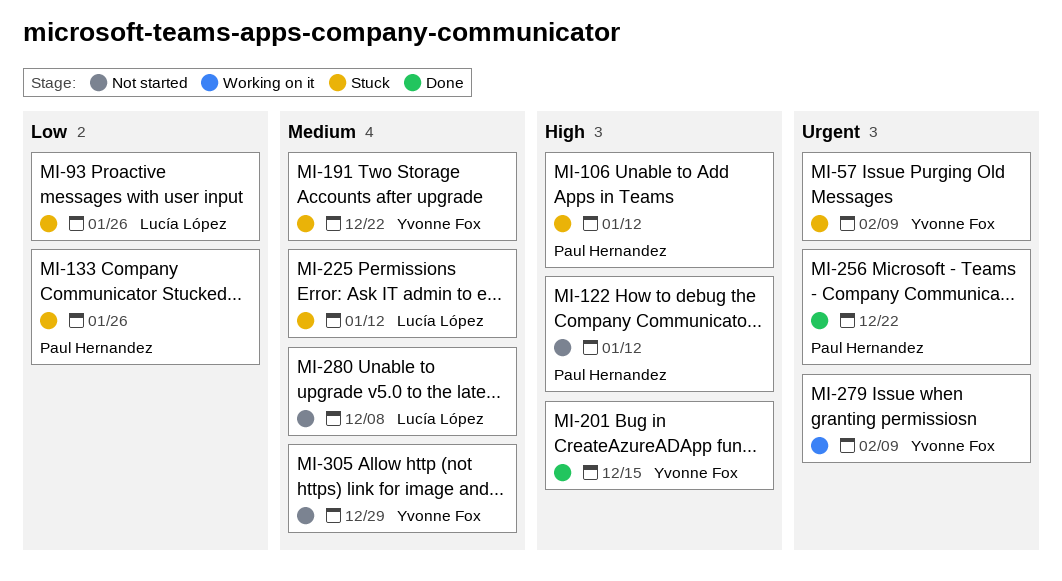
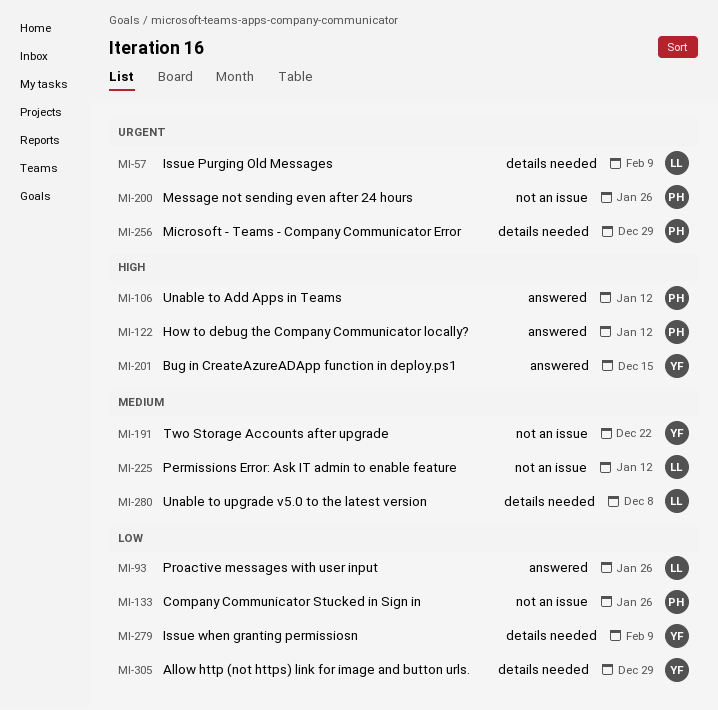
MI-57, owner: Yvonne Fox -> Lucía López
MI-200: none -> present
MI-256, due: Dec 22 -> Dec 29
MI-279, priority: Urgent -> Low
MI-305, priority: Medium -> Low

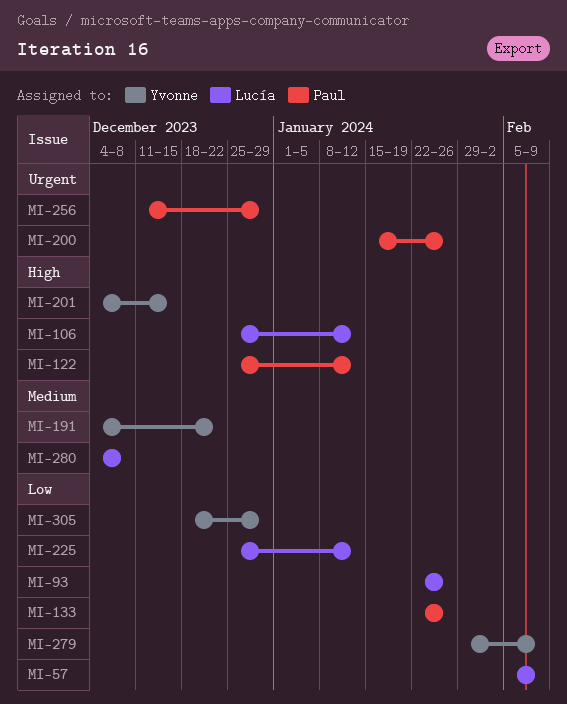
MI-57, priority: Urgent -> Low
MI-106, owner: Paul -> Lucía
MI-225, priority: Medium -> Low

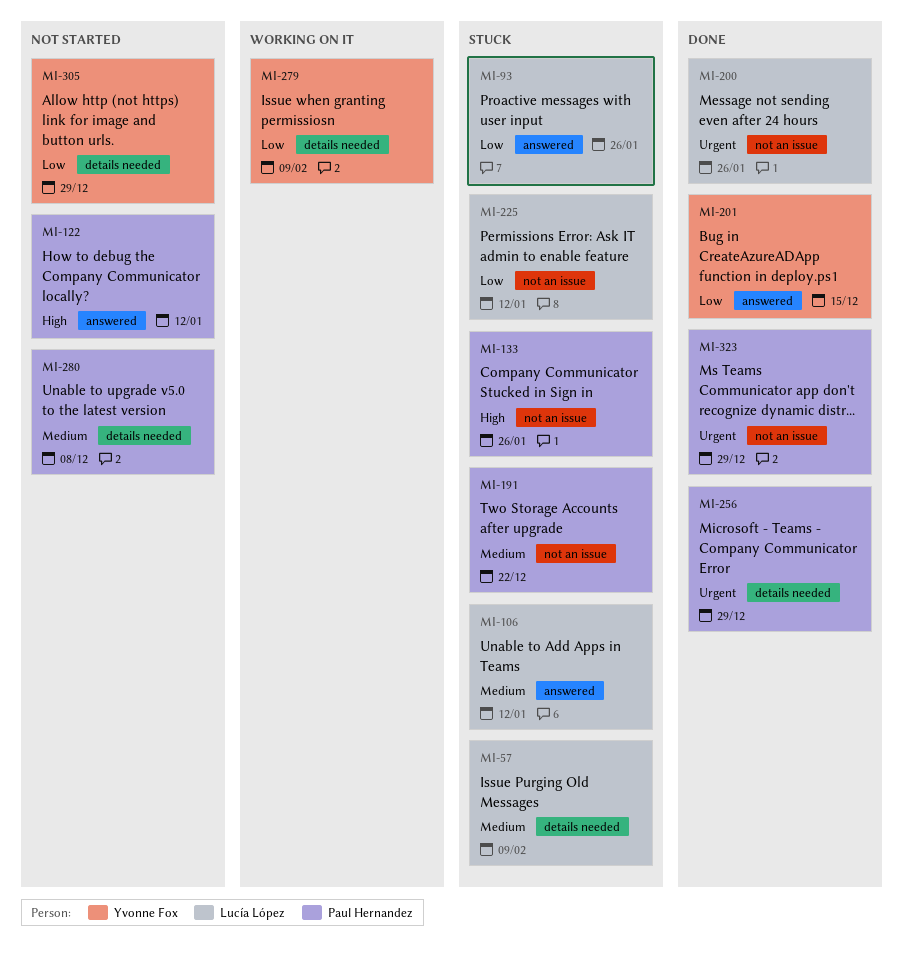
MI-57, priority: Low -> Medium
MI-106, priority: High -> Medium
MI-133, priority: Low -> High
MI-191, owner: Yvonne Fox -> Paul Hernandez
MI-200, owner: Paul Hernandez -> Lucía López
MI-201, priority: High -> Low
MI-280, owner: Lucía López -> Paul Hernandez
MI-323: none -> present

